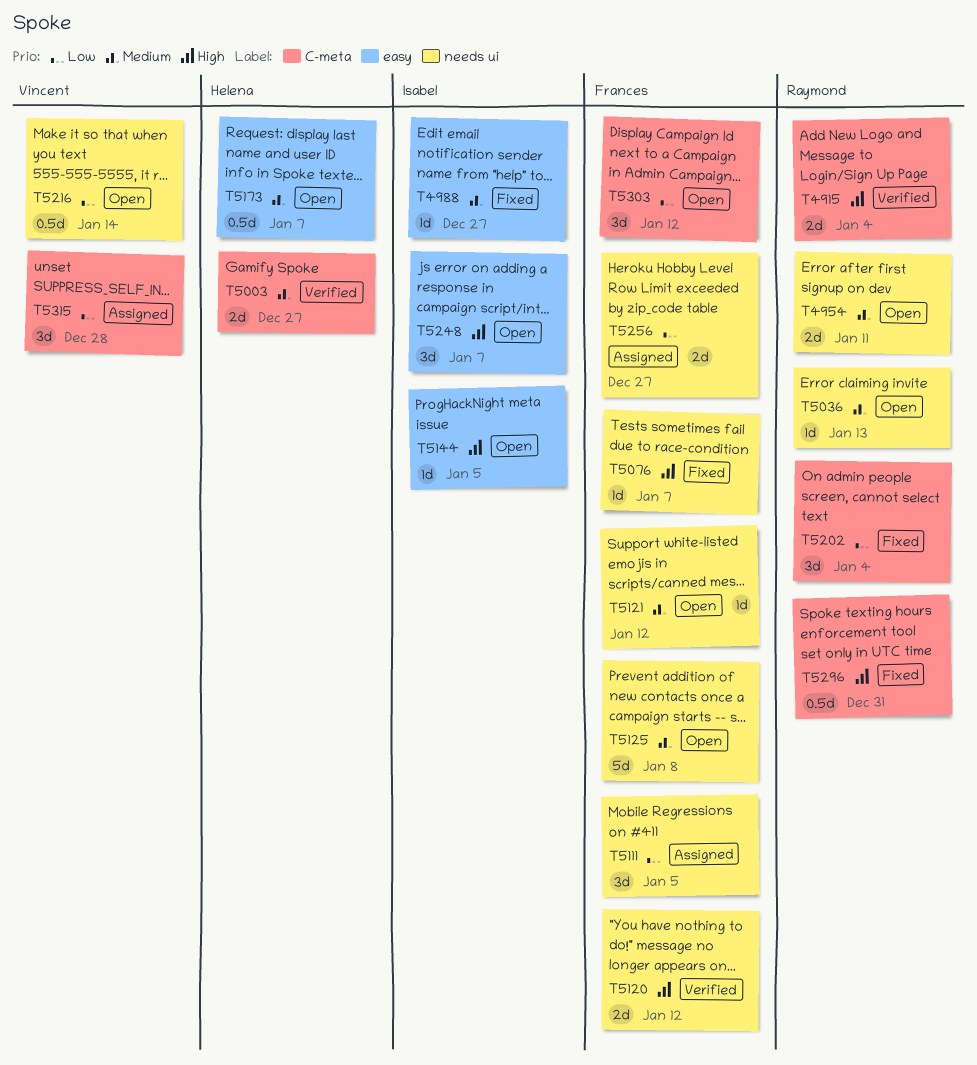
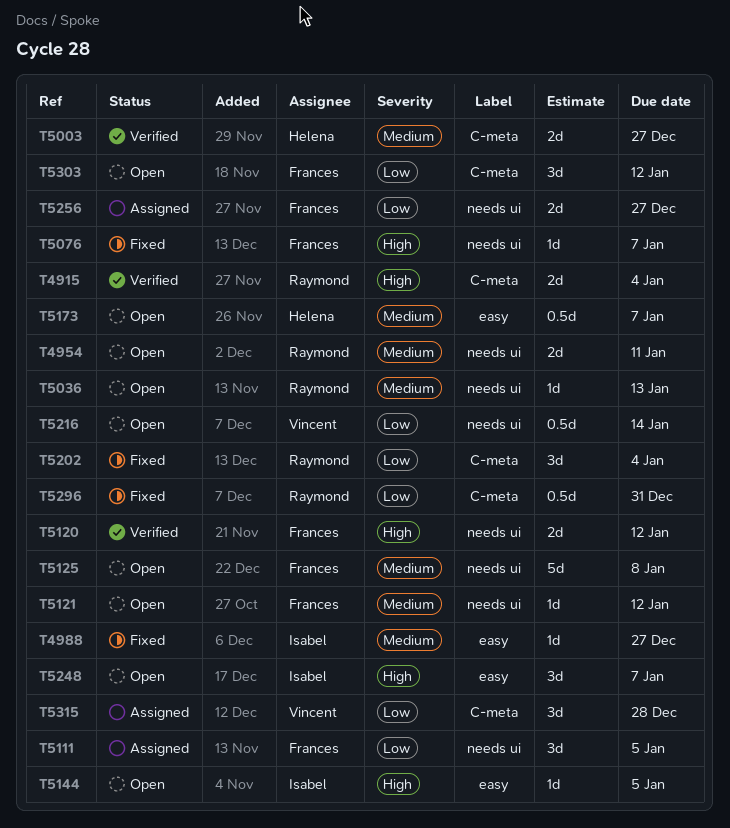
T5296, priority: High -> Low

